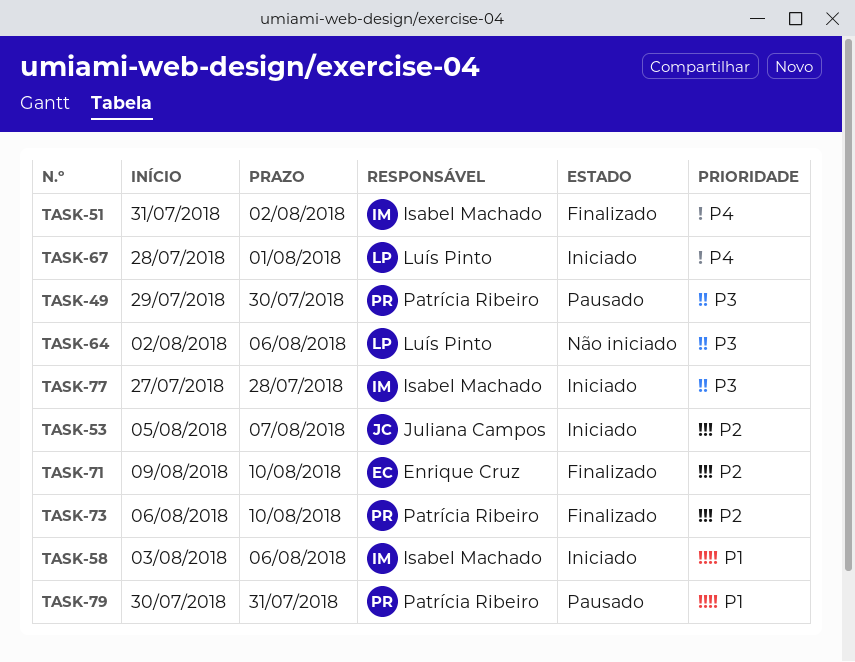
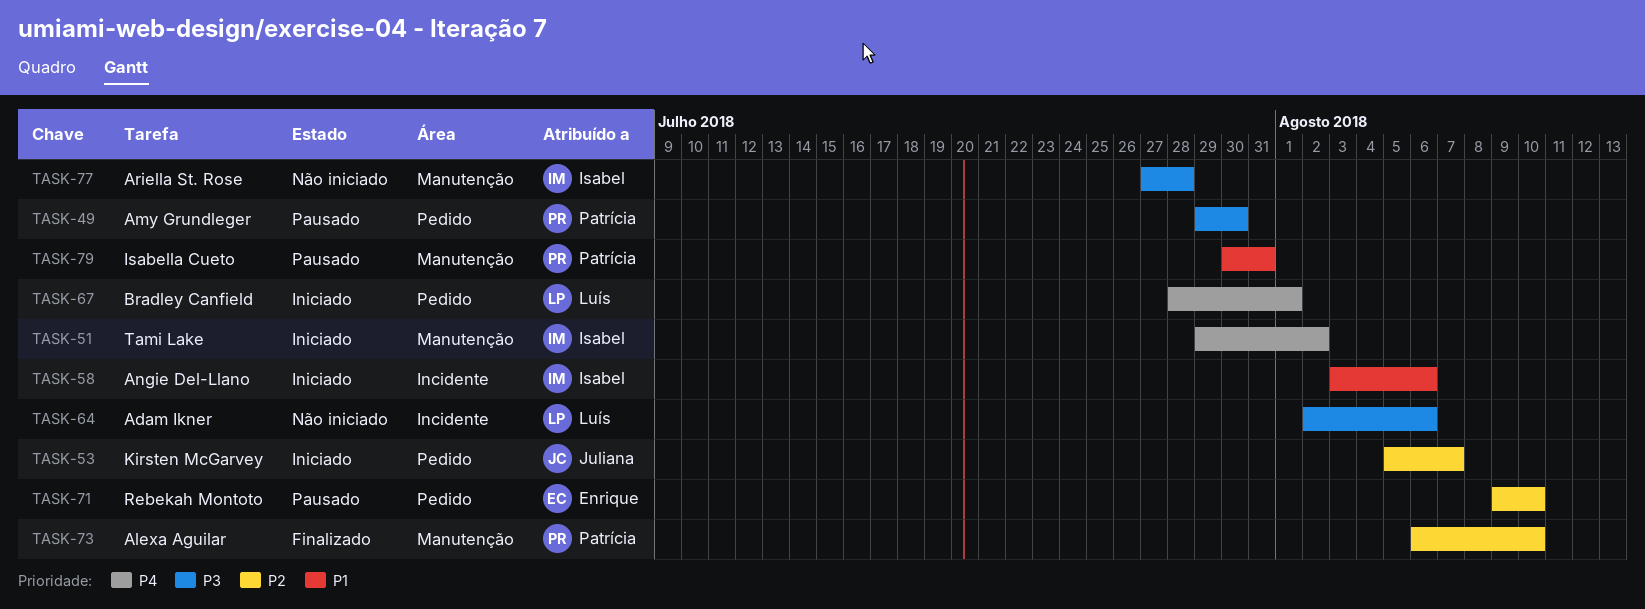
TASK-51, status: Finalizado -> Iniciado
TASK-51, start: Jul 31 -> Jul 29
TASK-71, status: Finalizado -> Pausado
TASK-77, status: Iniciado -> Não iniciado

